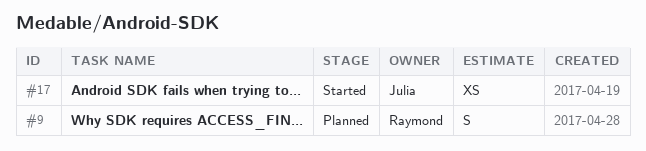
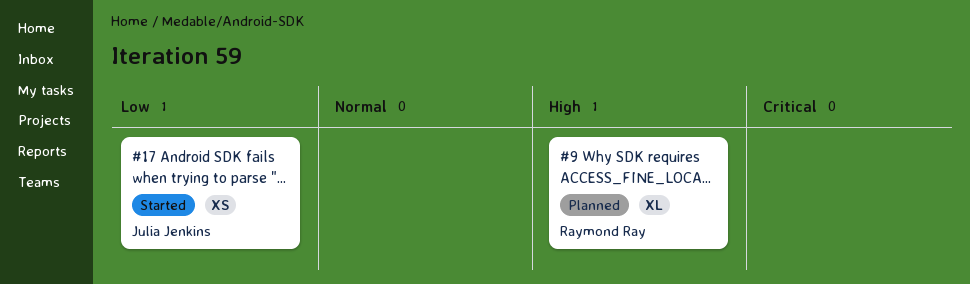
#9, estimate: S -> XL

